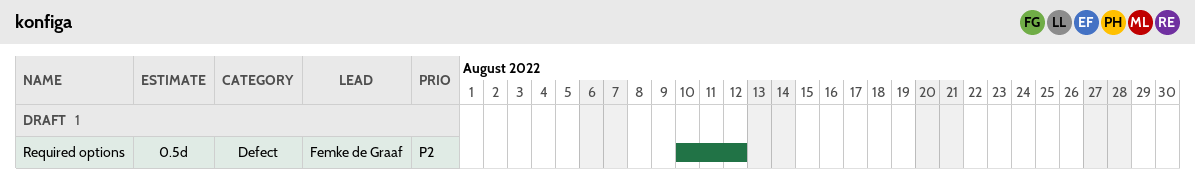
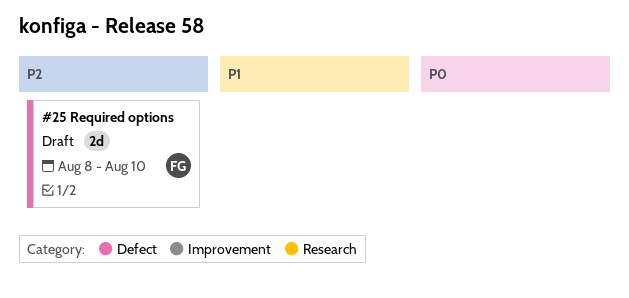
Required options, estimate: 0.5d -> 2d
Required options, start: Aug 10 -> Aug 8
Required options, due: Aug 12 -> Aug 10

